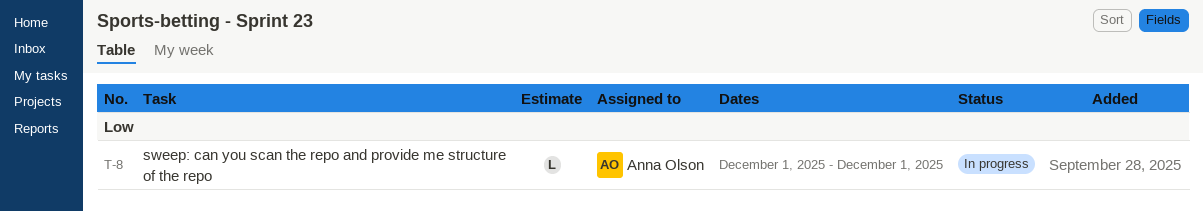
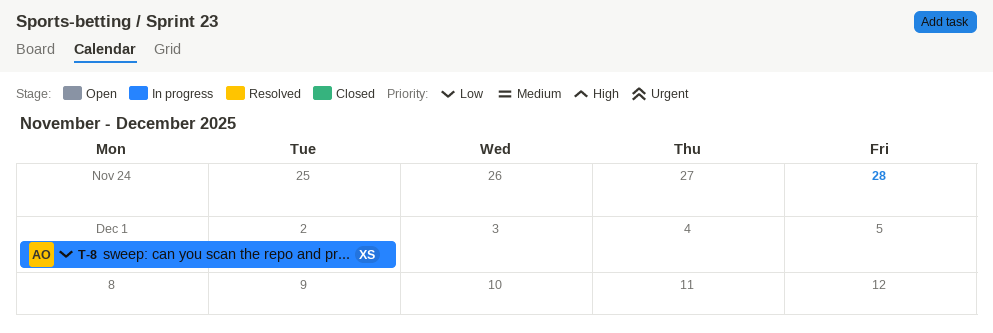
T-8, estimate: L -> XS
T-8, due: Dec 1 -> Dec 2

